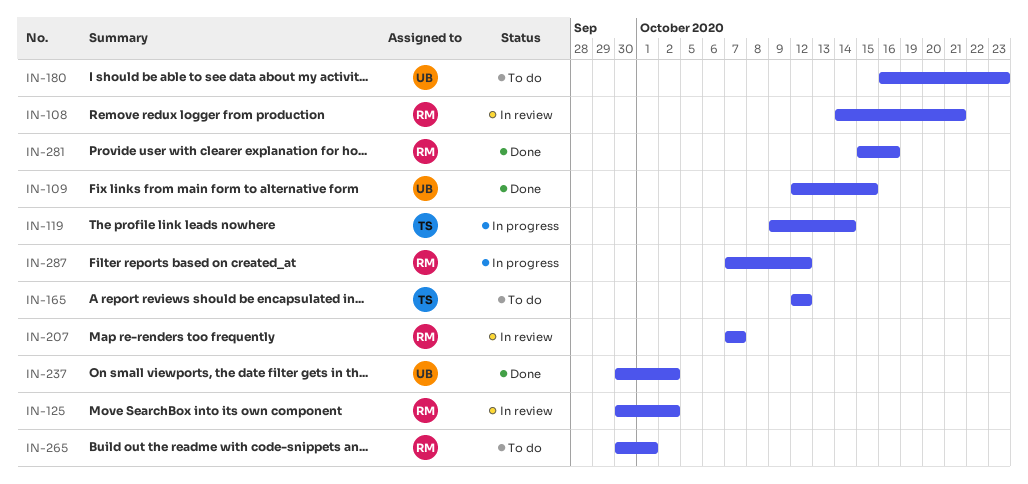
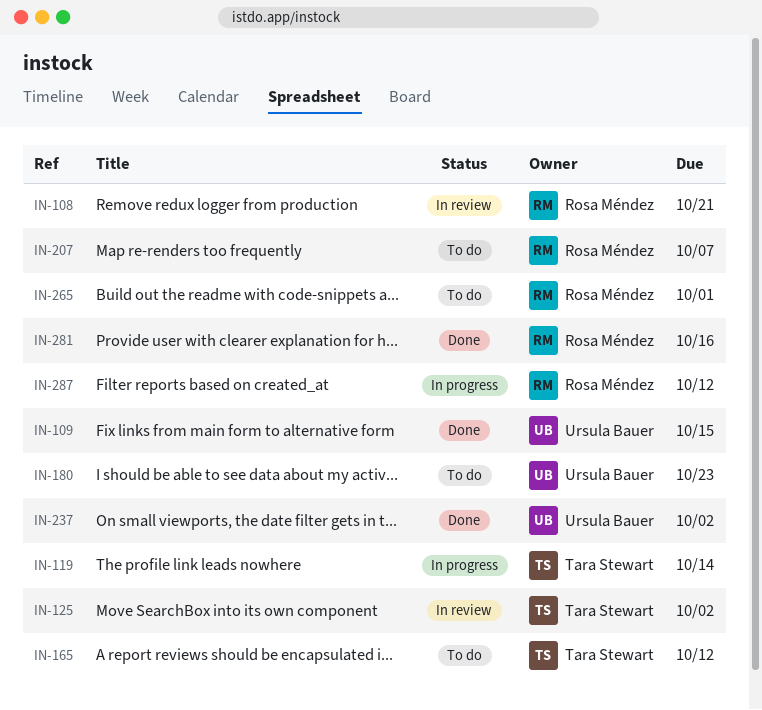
IN-125, owner: Rosa Méndez -> Tara Stewart
IN-207, status: In review -> To do

